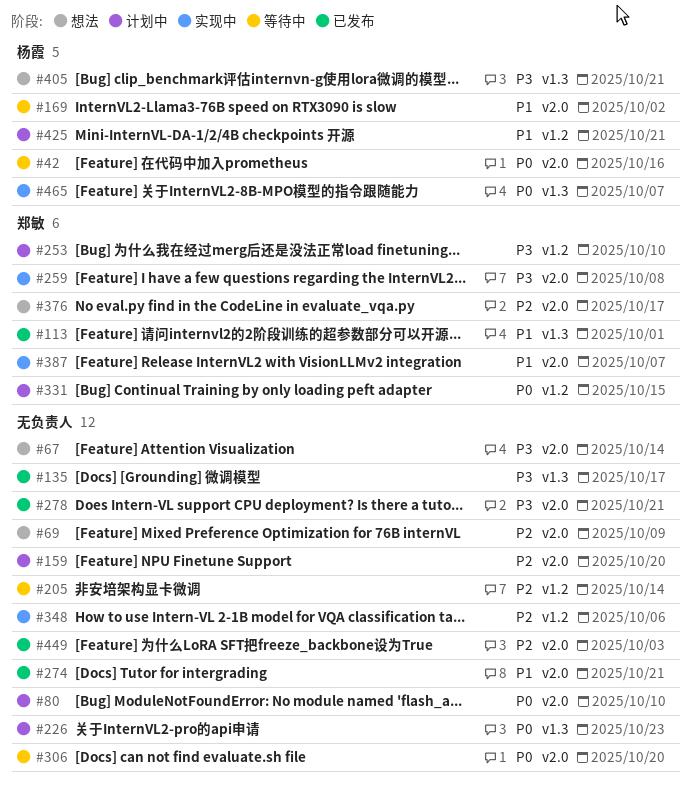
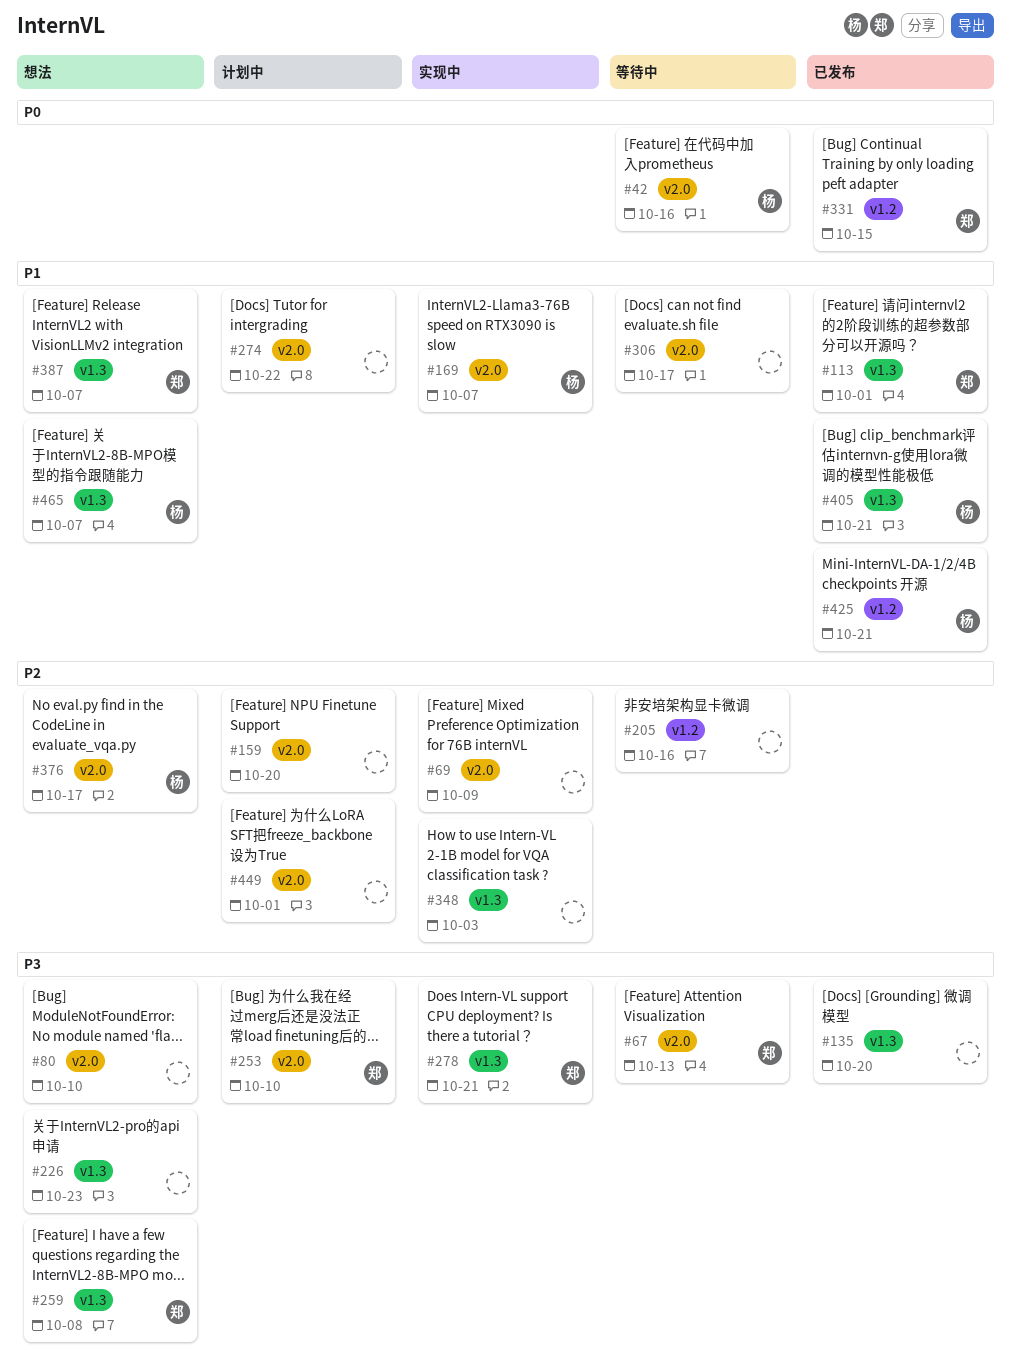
#67, status: 想法 -> 等待中
#67, owner: none -> 郑敏
#67, due: Oct 14 -> Oct 13
#69, status: 想法 -> 实现中
#80, status: 计划中 -> 想法
#80, priority: P0 -> P3
#135, due: Oct 17 -> Oct 20
#169, status: 等待中 -> 实现中
#169, due: Oct 2 -> Oct 7
#205, due: Oct 14 -> Oct 16
#226, status: 计划中 -> 想法
#226, priority: P0 -> P3
#253, label: v1.2 -> v2.0
#259, status: 实现中 -> 想法
#259, label: v2.0 -> v1.3
#274, status: 已发布 -> 计划中
#274, due: Oct 21 -> Oct 22
#278, status: 已发布 -> 实现中
#278, owner: none -> 郑敏
#278, label: v2.0 -> v1.3
#306, priority: P0 -> P1
#306, due: Oct 20 -> Oct 17
#331, status: 计划中 -> 已发布
#348, label: v1.2 -> v1.3
#348, due: Oct 6 -> Oct 3
#376, owner: 郑敏 -> 杨霞
#387, status: 实现中 -> 想法
#387, label: v2.0 -> v1.3
#405, status: 想法 -> 已发布
#405, priority: P3 -> P1
#425, status: 计划中 -> 已发布
#449, status: 已发布 -> 计划中
#449, due: Oct 3 -> Oct 1
#465, status: 实现中 -> 想法
#465, priority: P0 -> P1

